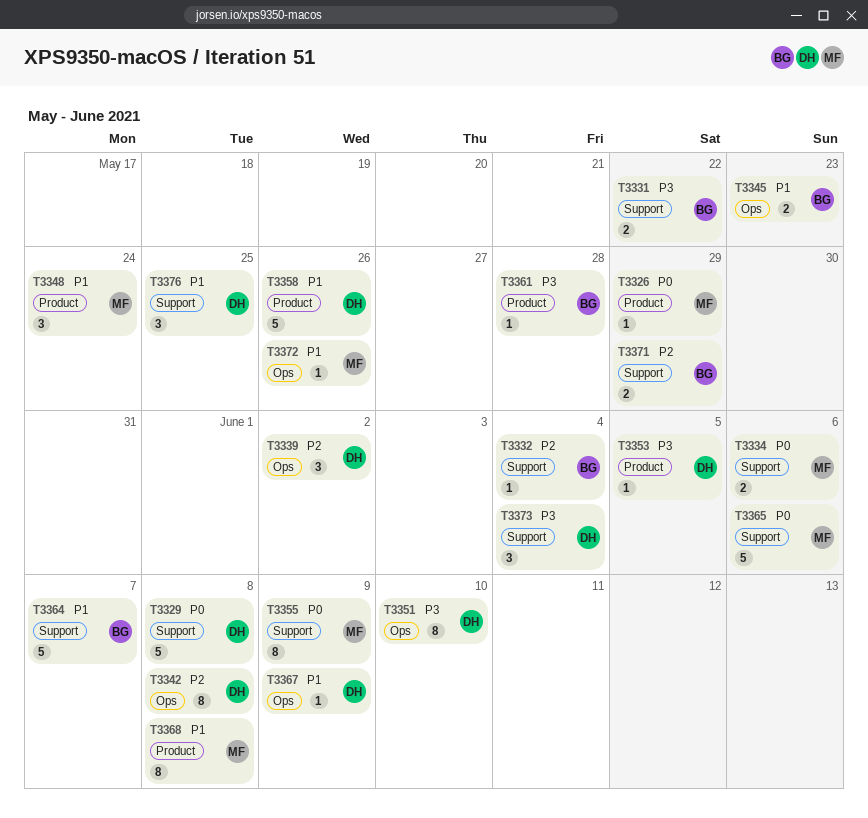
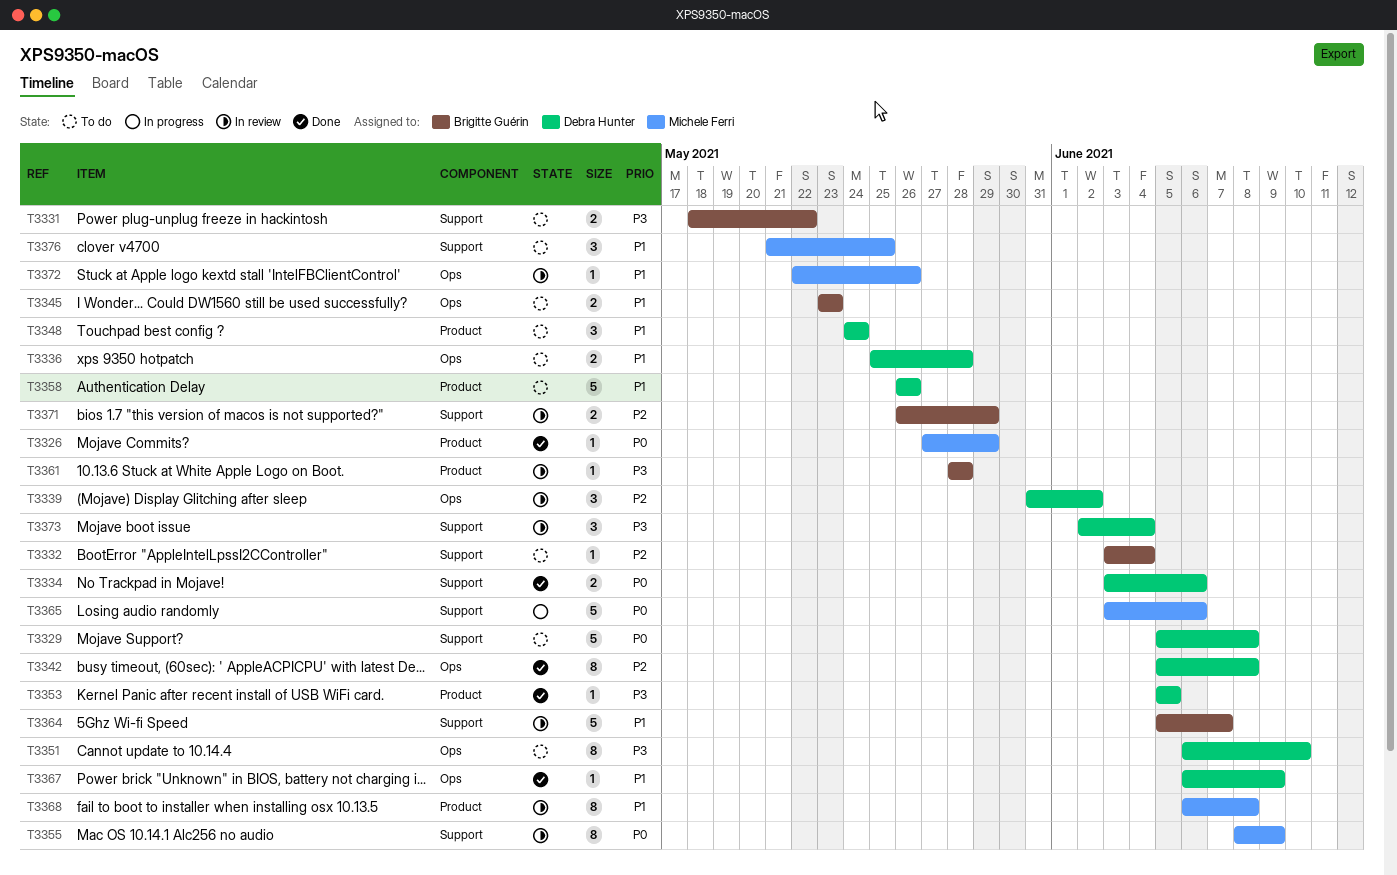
T3334, owner: Michele Ferri -> Debra Hunter
T3336: none -> present
T3348, owner: Michele Ferri -> Debra Hunter
T3376, owner: Debra Hunter -> Michele Ferri

